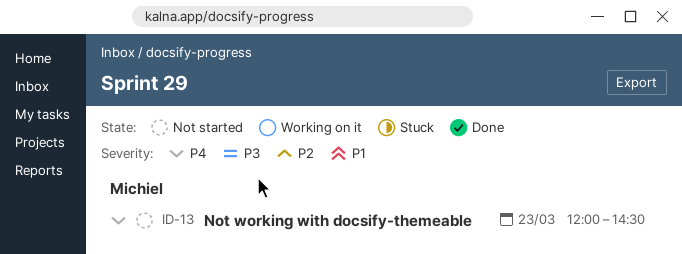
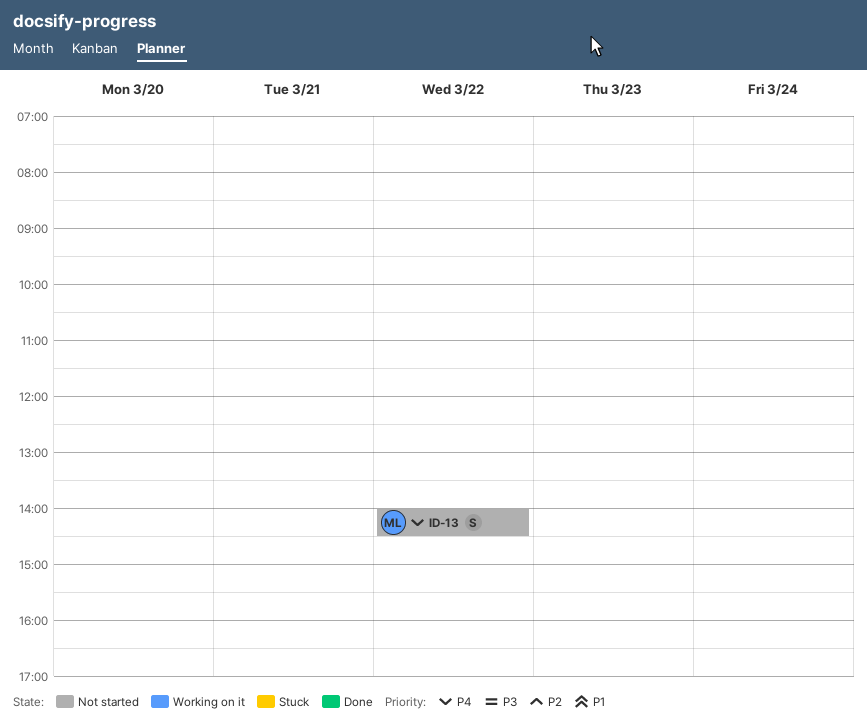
ID-13, day: Mar 23 -> Mar 22
ID-13, begins: 12:00 -> 14:00

